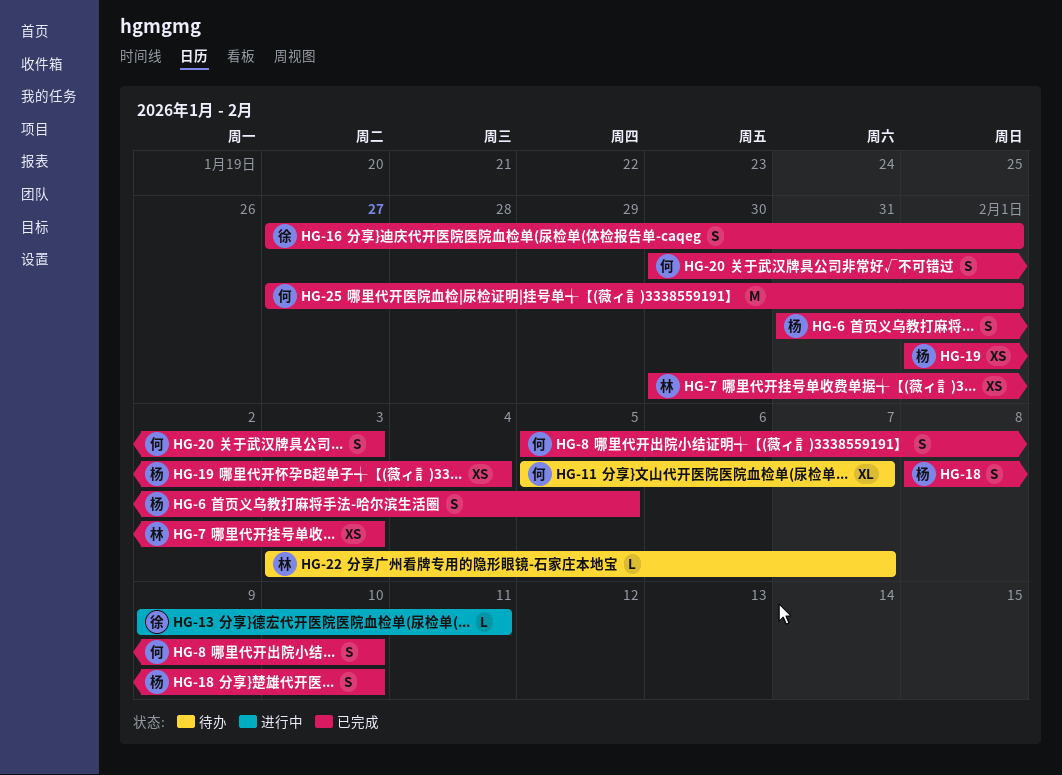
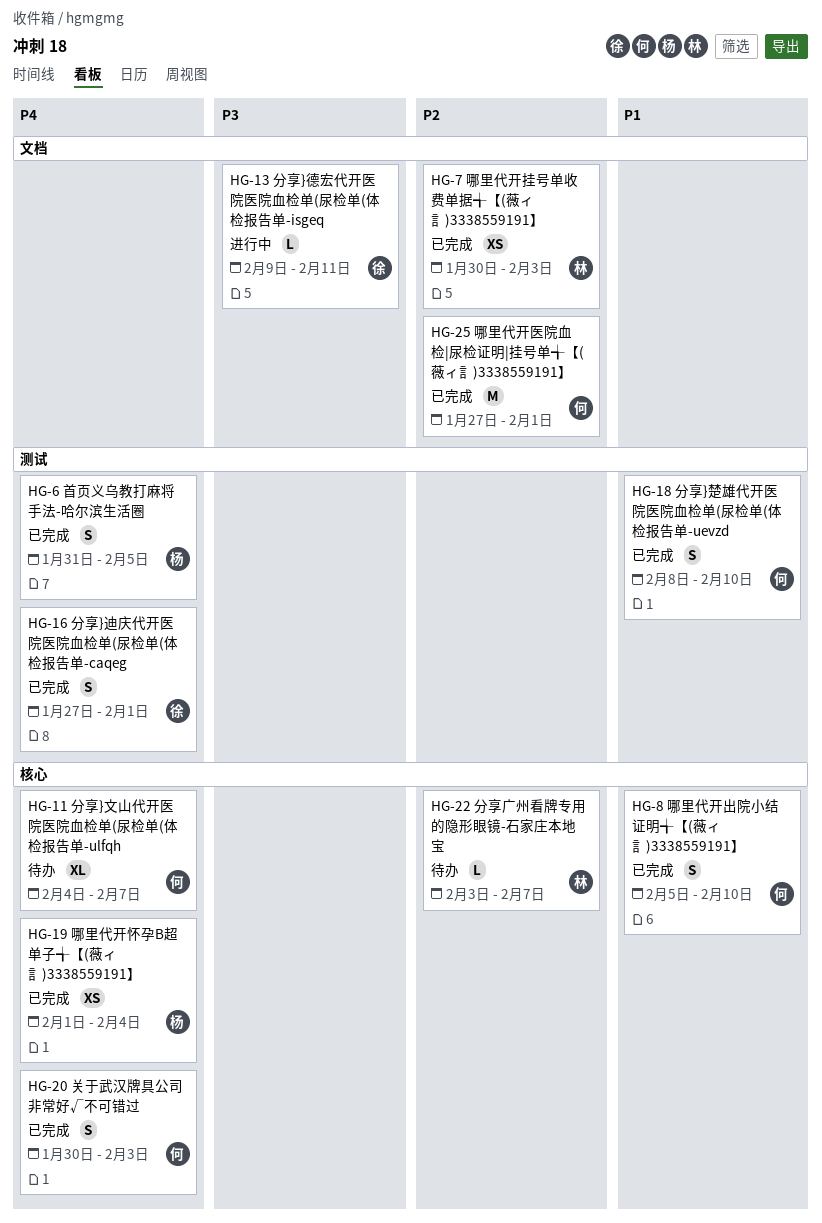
HG-11, start: Feb 5 -> Feb 4
HG-18, owner: 杨 -> 何

